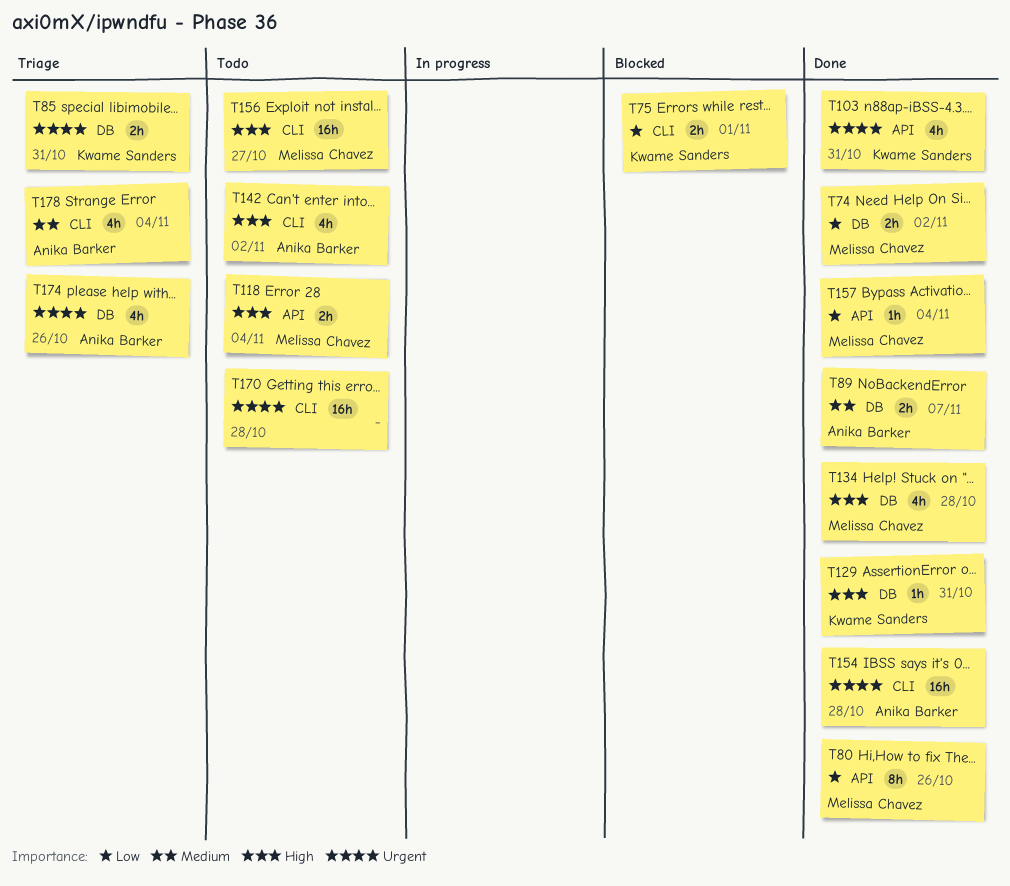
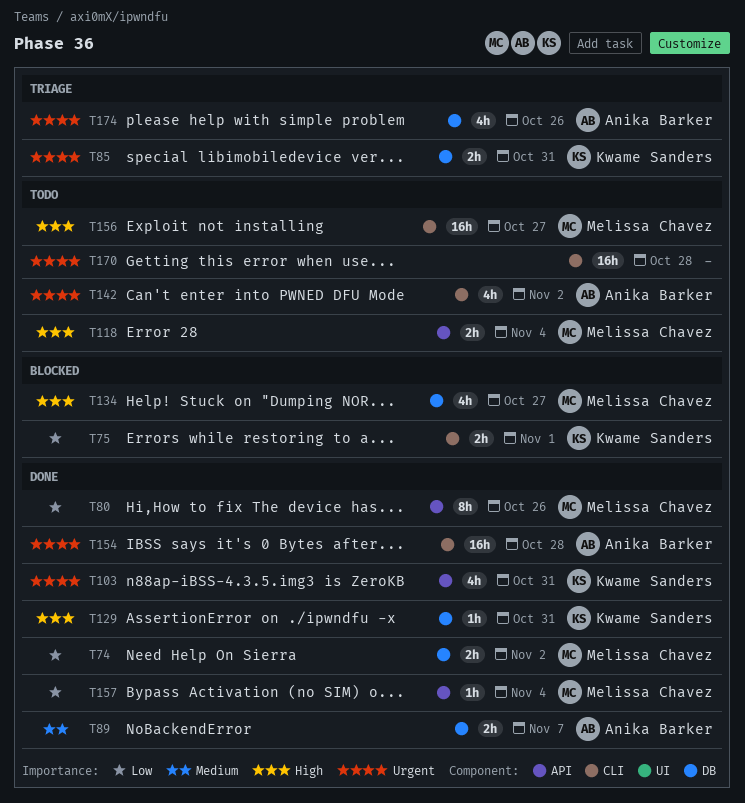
T134, status: Done -> Blocked
T134, due: Oct 28 -> Oct 27
T142, priority: High -> Urgent
T178: present -> none

